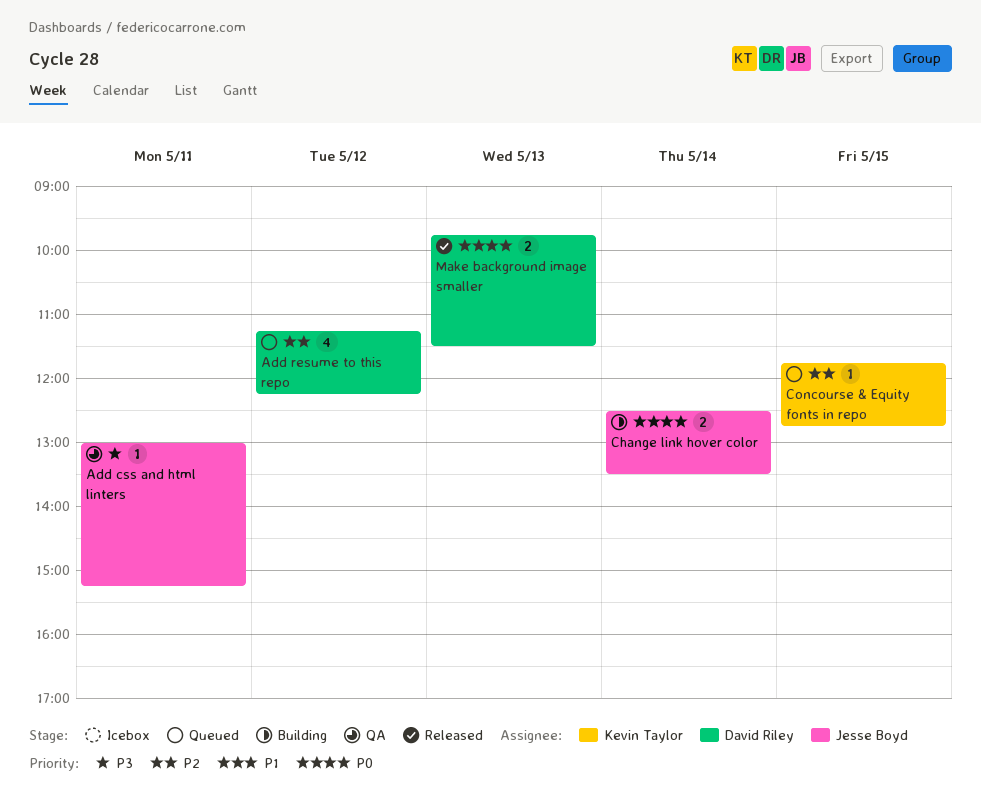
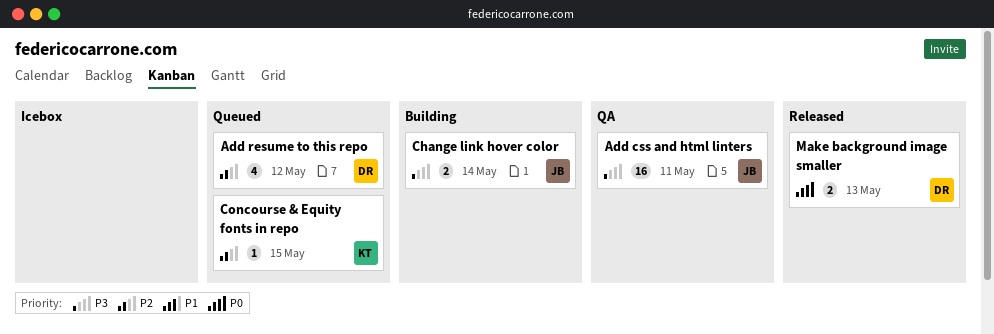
Add css and html linters, estimate: 1 -> 16
Change link hover color, priority: P0 -> P3

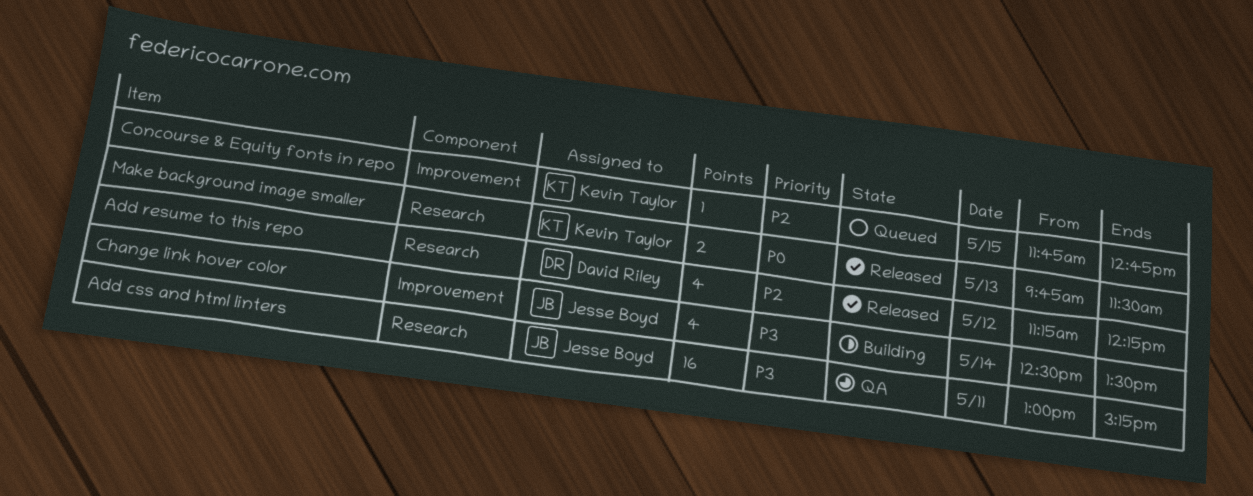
Add resume to this repo, status: Queued -> Released
Change link hover color, estimate: 2 -> 4
Make background image smaller, owner: David Riley -> Kevin Taylor

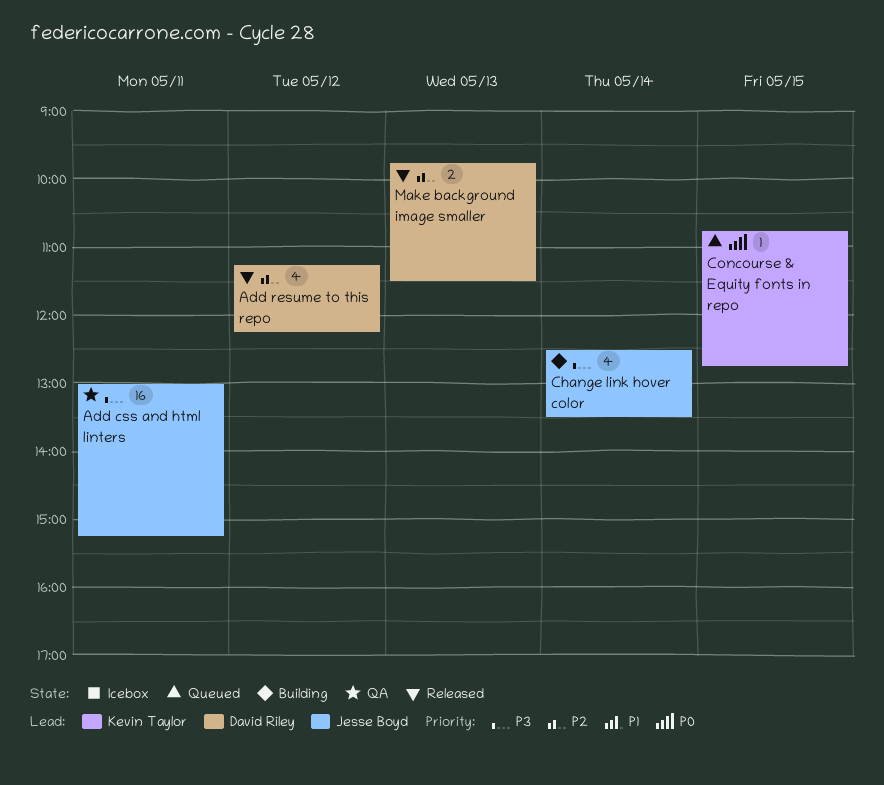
Concourse & Equity fonts in repo, priority: P2 -> P0
Concourse & Equity fonts in repo, begins: 11:45 -> 10:45
Make background image smaller, owner: Kevin Taylor -> David Riley
Make background image smaller, priority: P0 -> P2

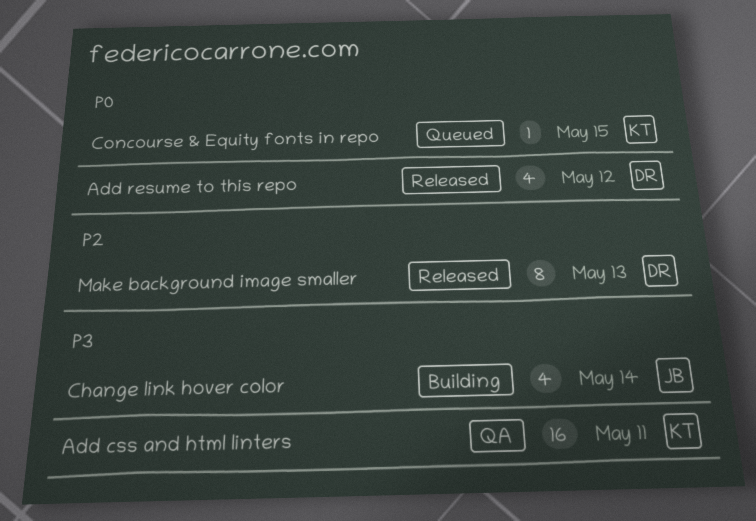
Add css and html linters, owner: Jesse Boyd -> Kevin Taylor
Add resume to this repo, priority: P2 -> P0
Make background image smaller, estimate: 2 -> 8

